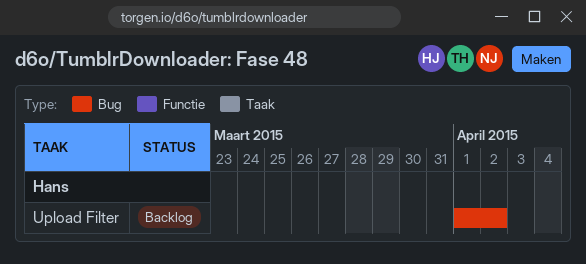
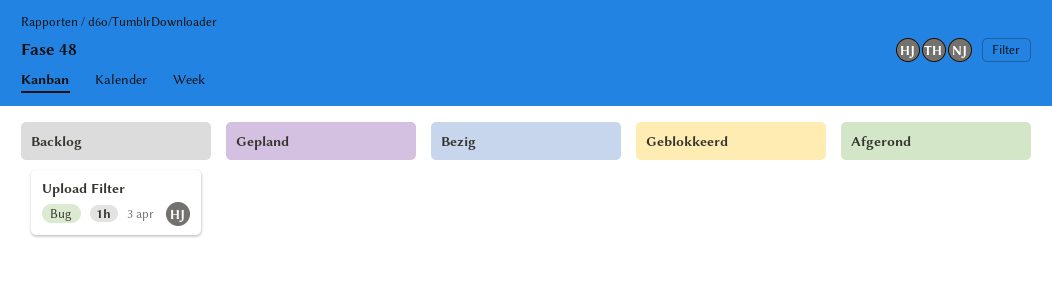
Upload Filter, due: Apr 2 -> Apr 3

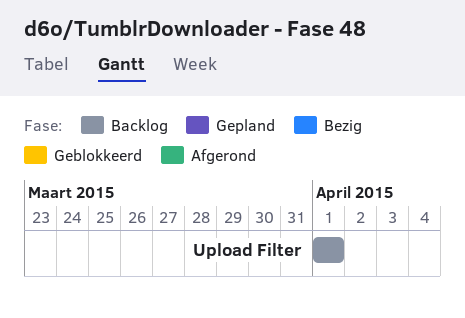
Upload Filter, due: Apr 3 -> Apr 1

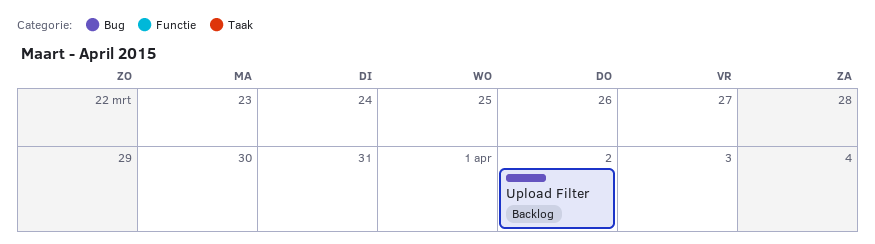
Upload Filter, due: Apr 1 -> Apr 2

